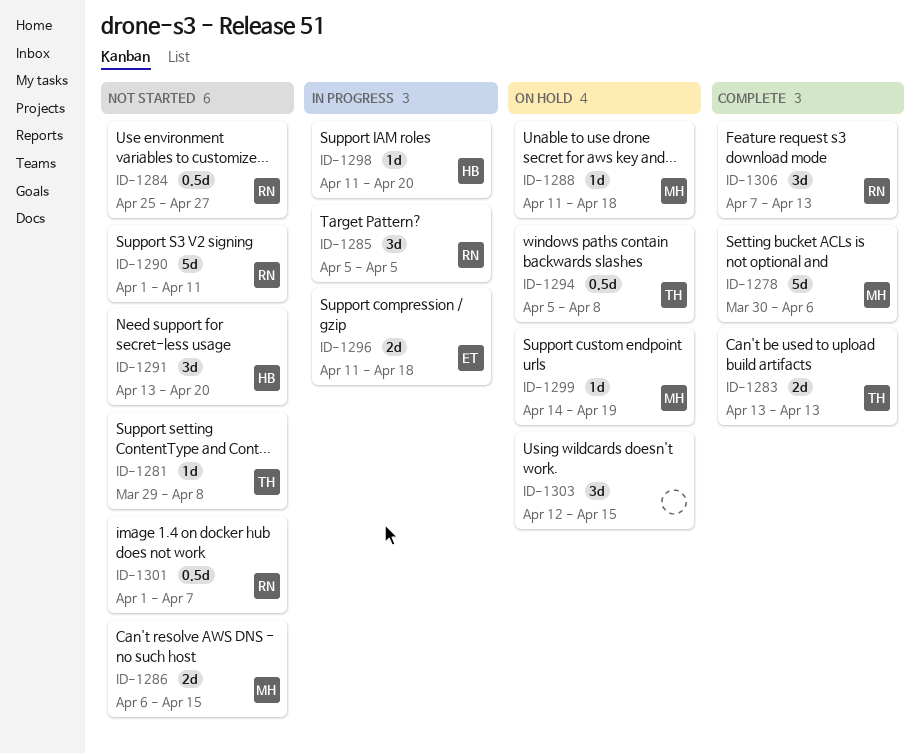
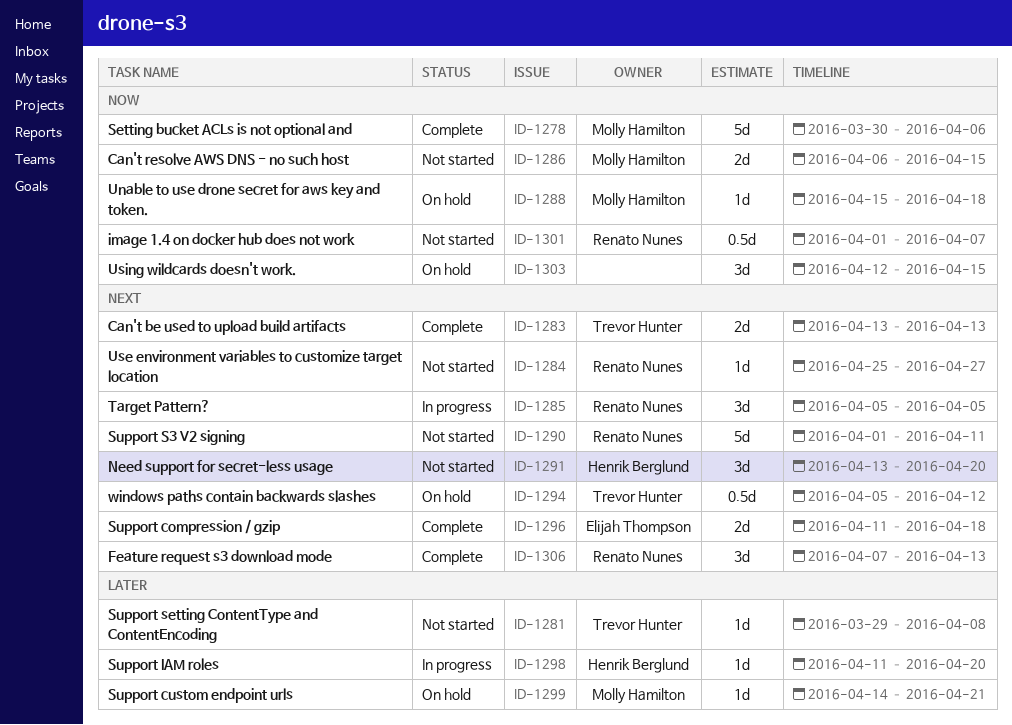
ID-1284, estimate: 0.5d -> 1d
ID-1288, start: Apr 11 -> Apr 15
ID-1294, due: Apr 8 -> Apr 12
ID-1296, status: In progress -> Complete
ID-1299, due: Apr 19 -> Apr 21

